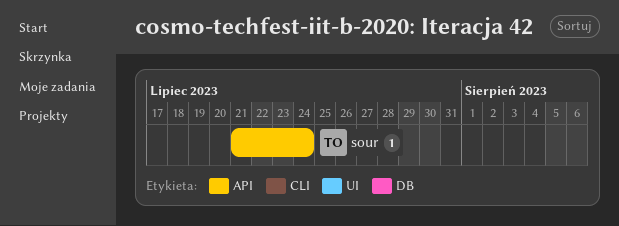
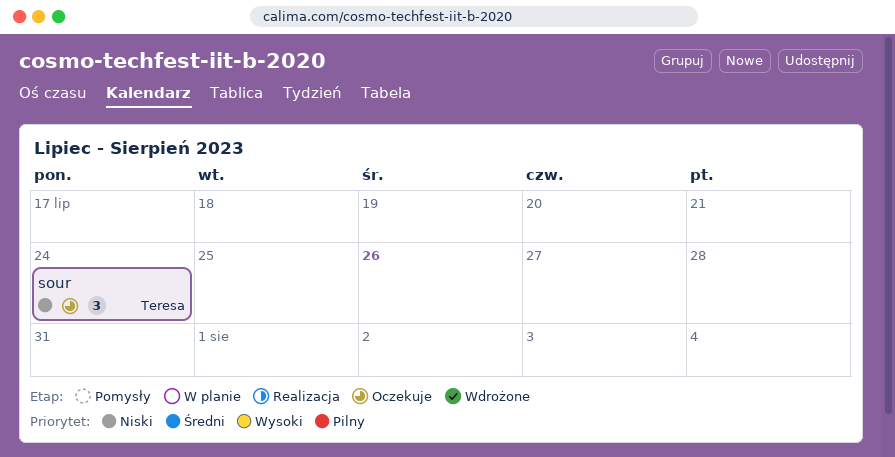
sour, estimate: 1 -> 3

